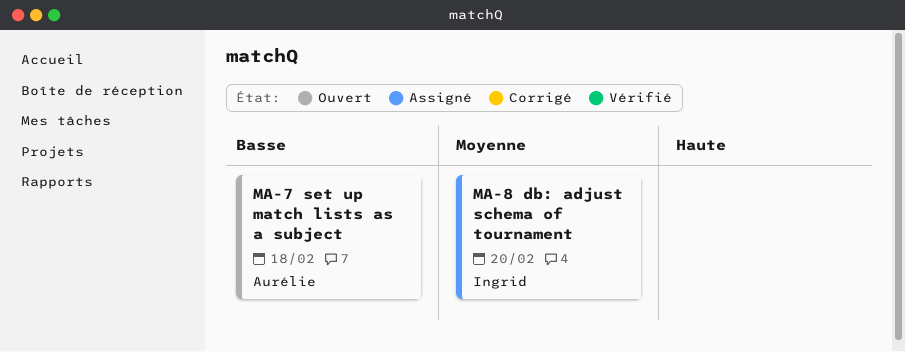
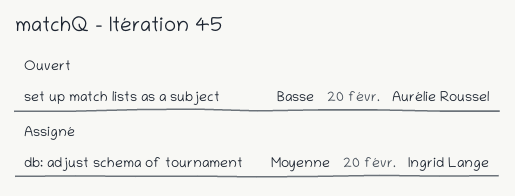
set up match lists as a subject, due: Feb 18 -> Feb 20

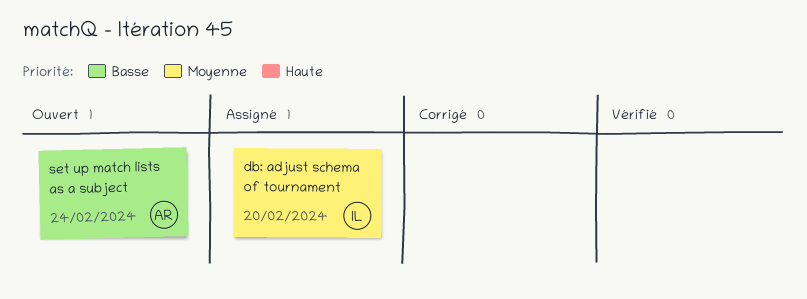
set up match lists as a subject, due: Feb 20 -> Feb 24

